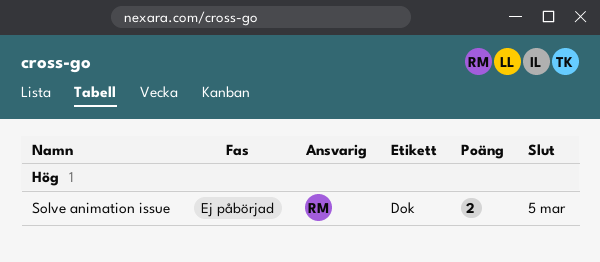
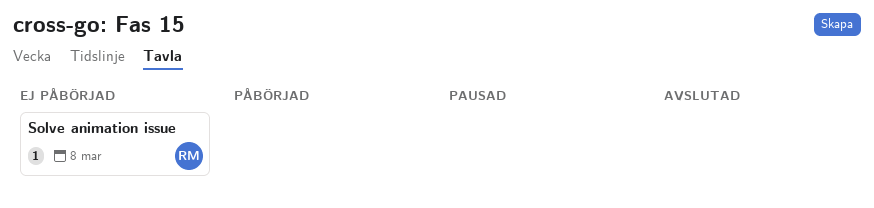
Solve animation issue, estimate: 2 -> 1
Solve animation issue, due: Mar 5 -> Mar 8

